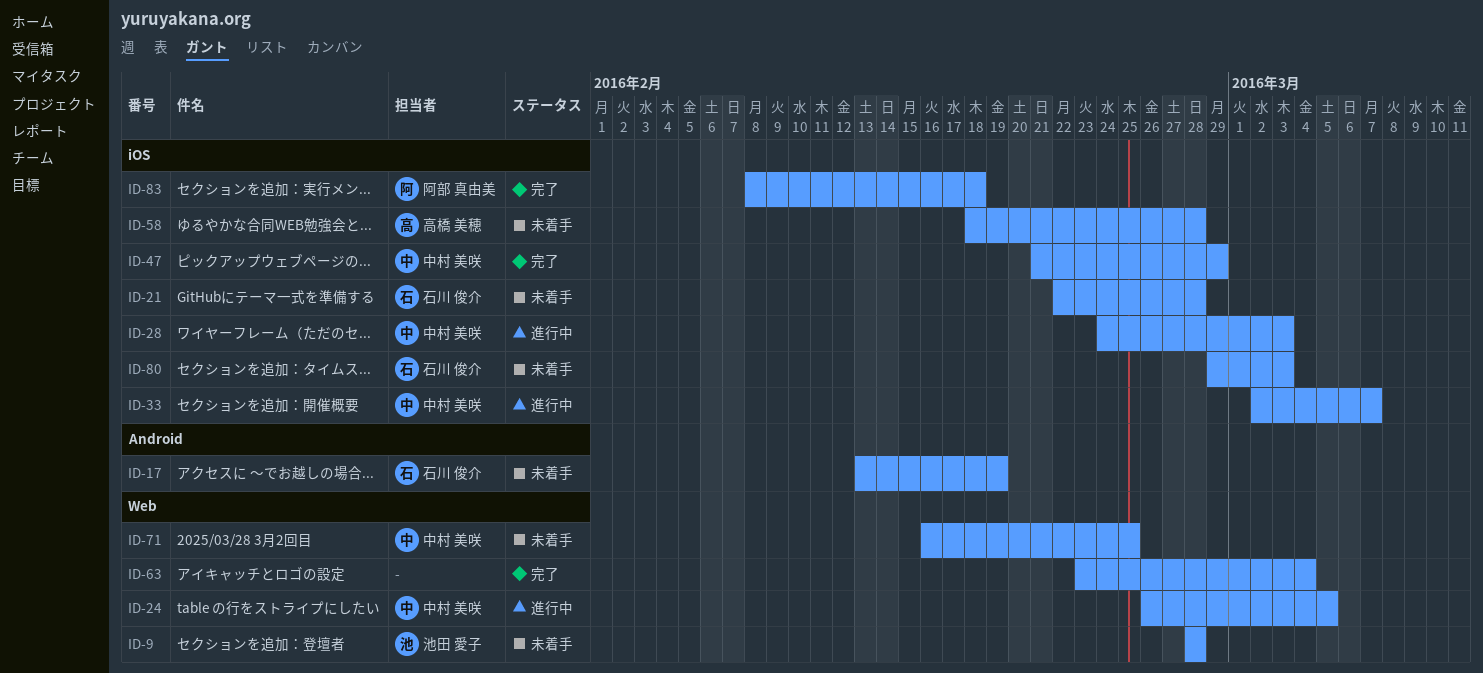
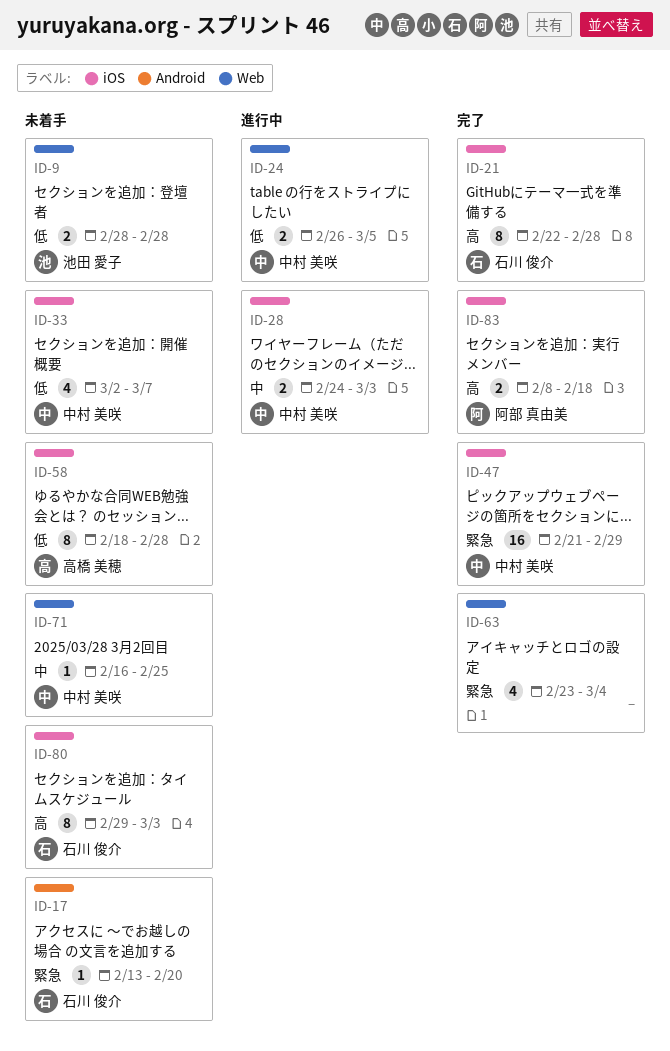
ID-17, due: Feb 19 -> Feb 20
ID-21, status: 未着手 -> 完了
ID-33, status: 進行中 -> 未着手

